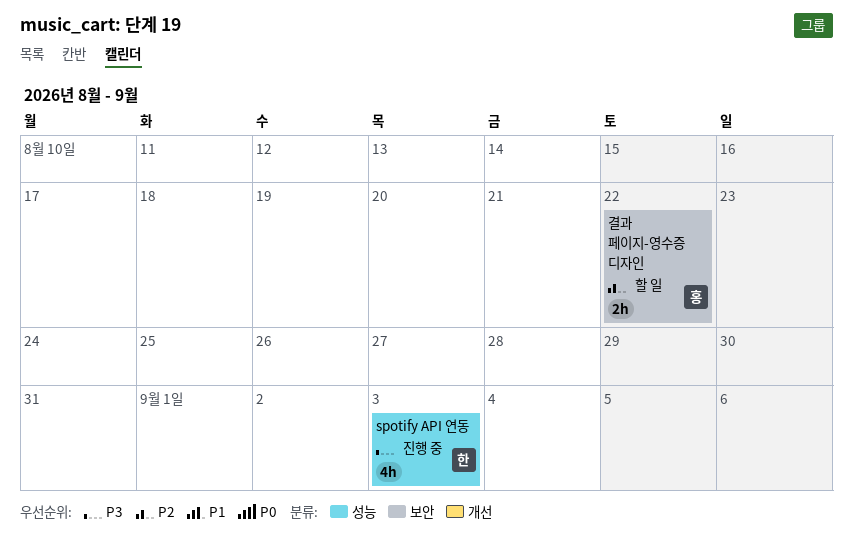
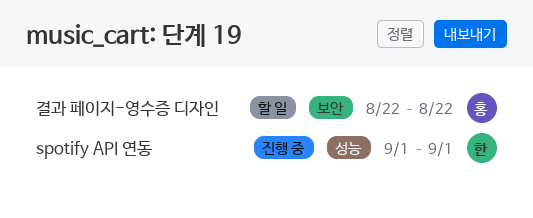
spotify API 연동, due: Sep 3 -> Sep 1

